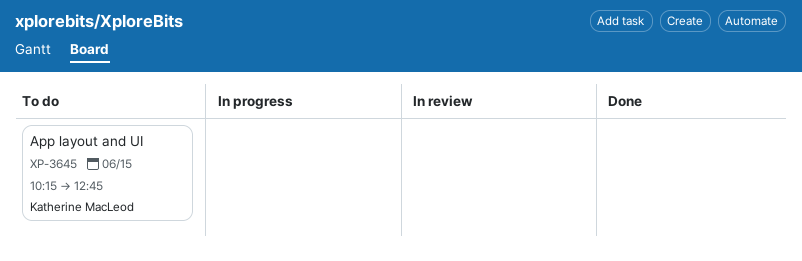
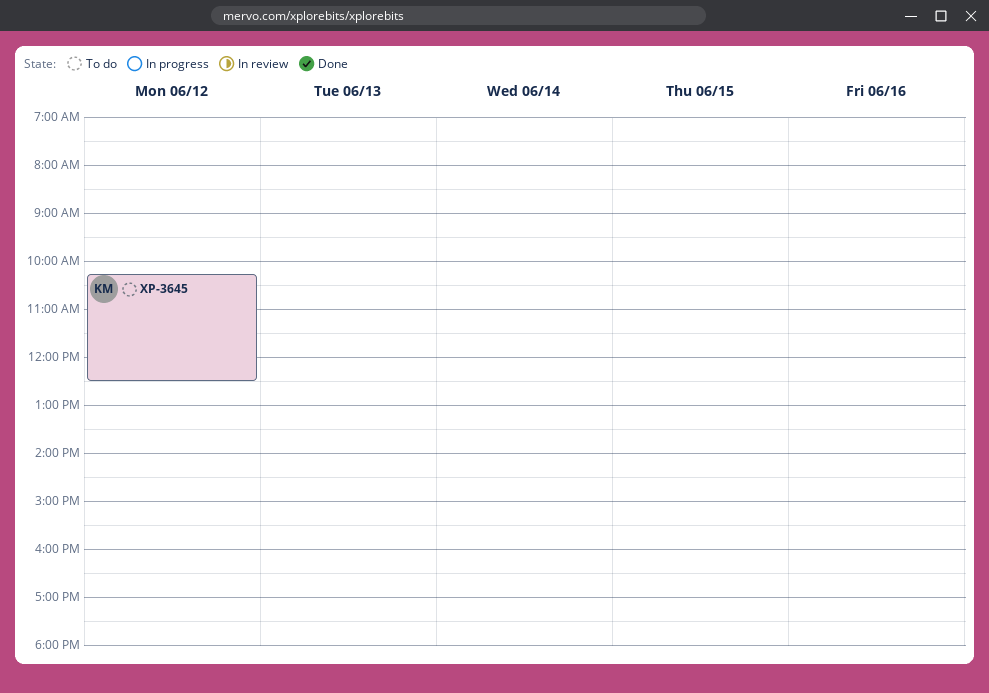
XP-3645, day: Jun 15 -> Jun 12
XP-3645, ends: 12:45 -> 12:30

